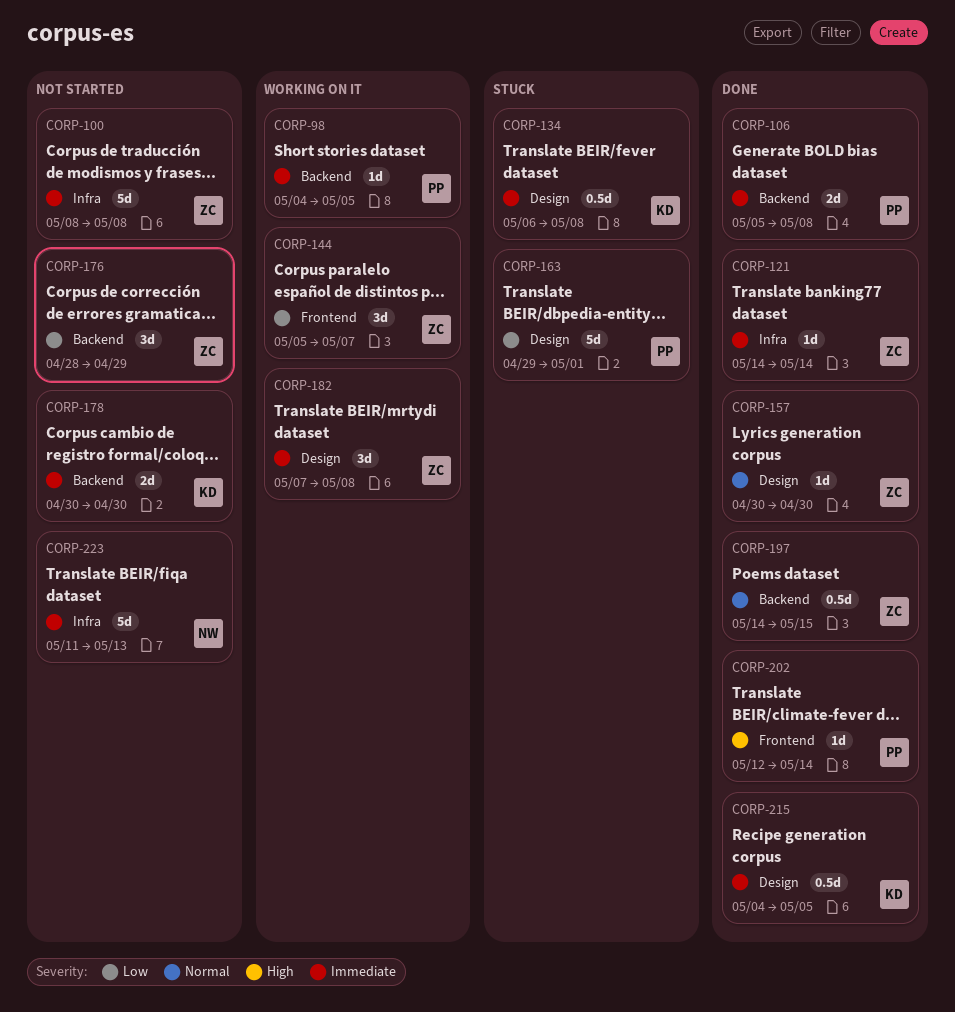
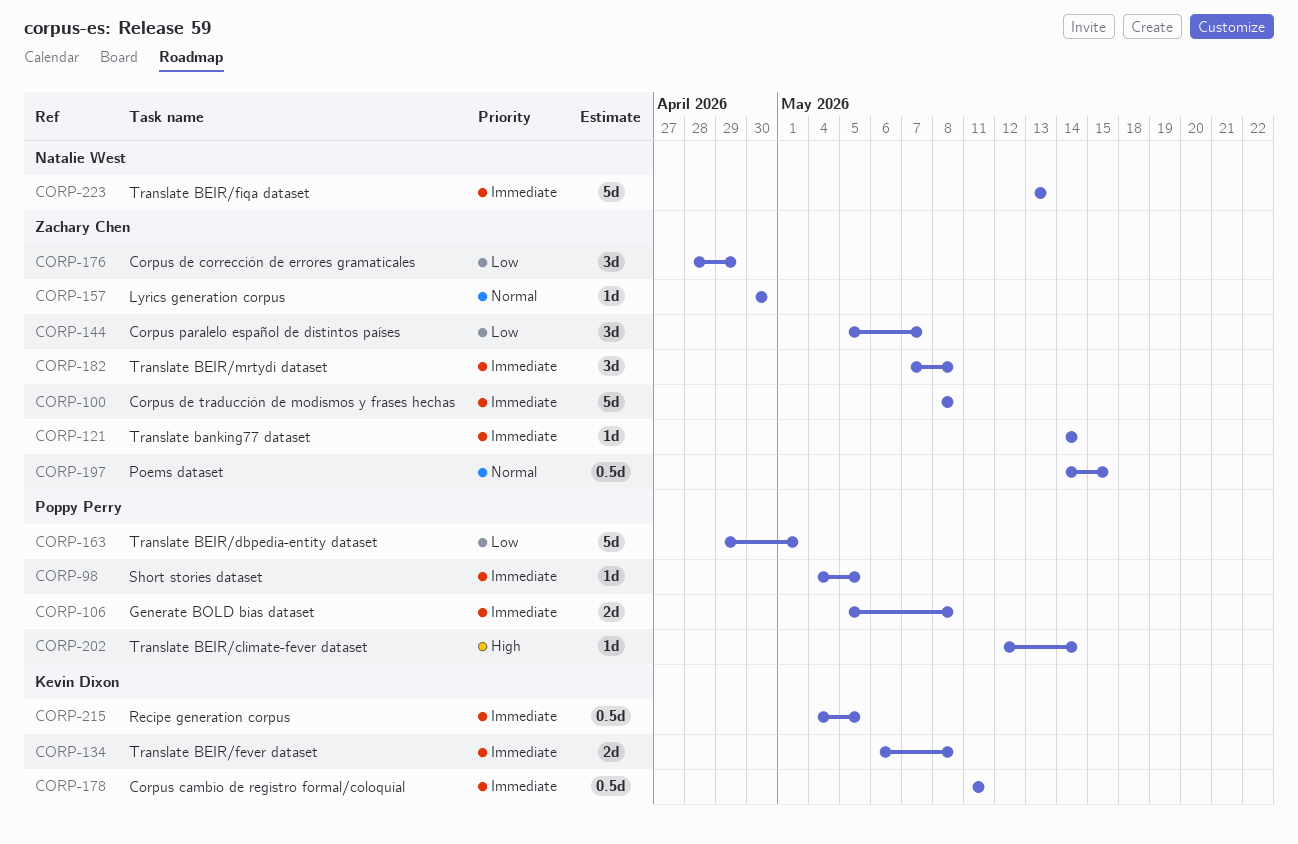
CORP-134, estimate: 0.5d -> 2d
CORP-178, estimate: 2d -> 0.5d
CORP-178, start: Apr 30 -> May 11
CORP-178, due: Apr 30 -> May 11
CORP-223, start: May 11 -> May 13

